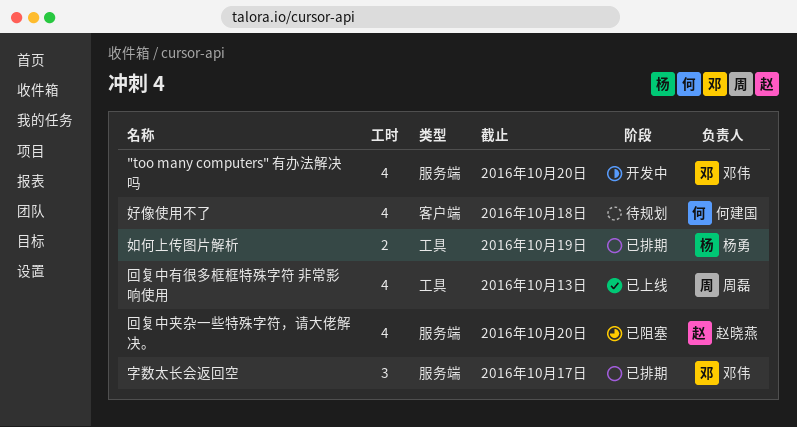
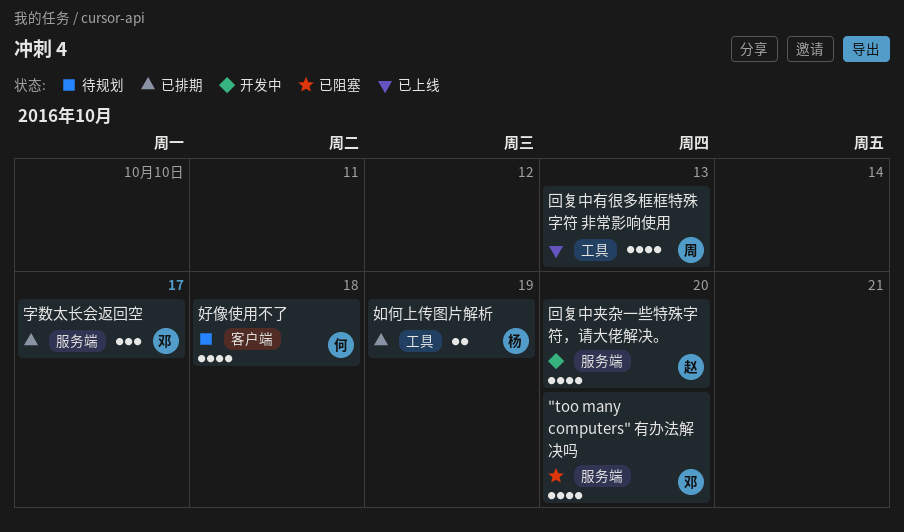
"too many computers" 有办法解决吗, status: 开发中 -> 已阻塞
回复中夹杂一些特殊字符，请大佬解决。, status: 已阻塞 -> 开发中

